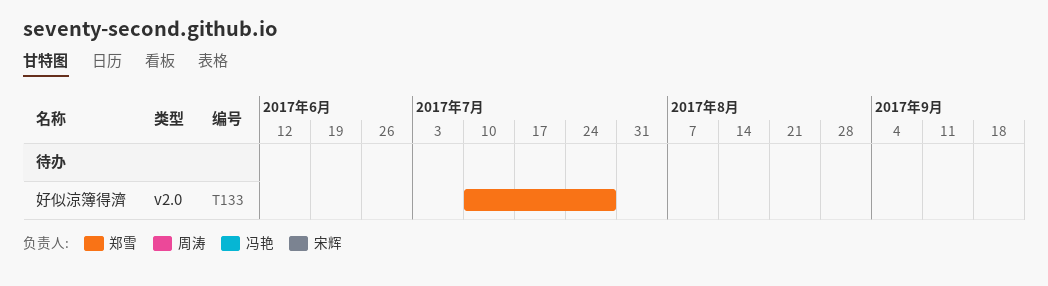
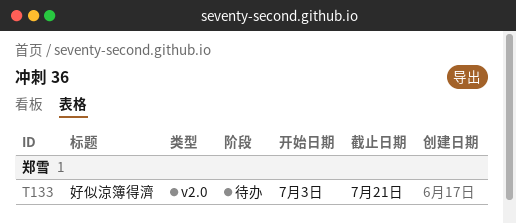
T133, start: Jul 10 -> Jul 3
T133, due: Jul 28 -> Jul 21

